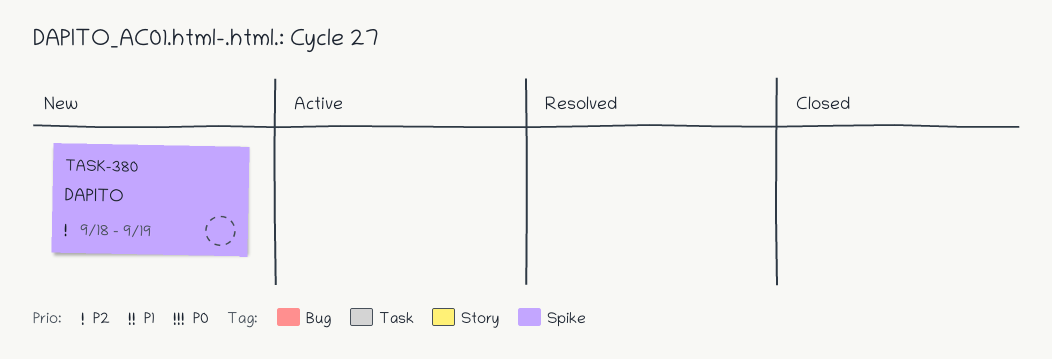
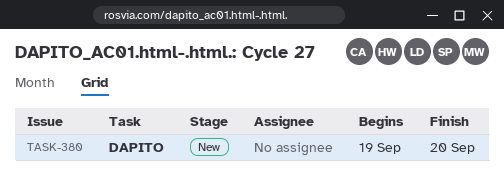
TASK-380, start: Sep 18 -> Sep 19
TASK-380, due: Sep 19 -> Sep 20

